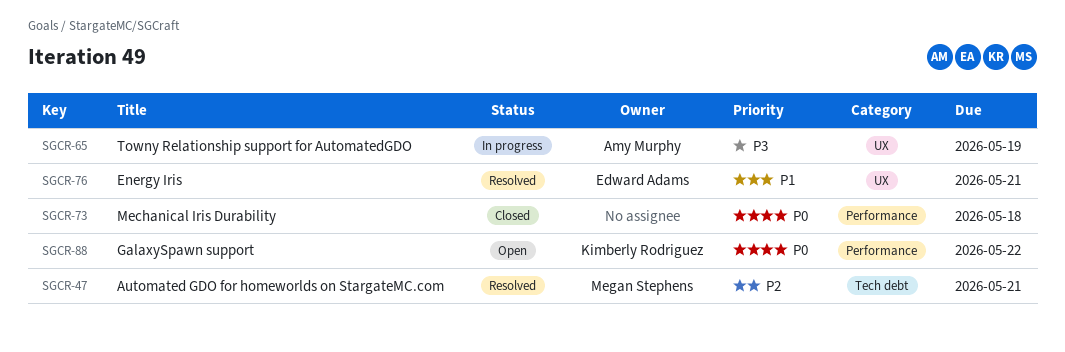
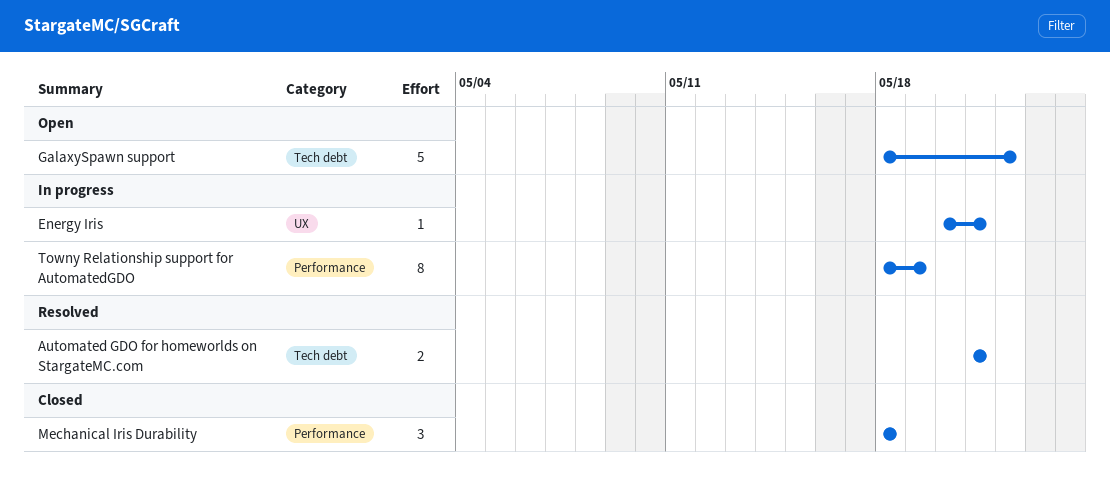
Energy Iris, status: Resolved -> In progress
GalaxySpawn support, label: Performance -> Tech debt
Towny Relationship support for AutomatedGDO, label: UX -> Performance

